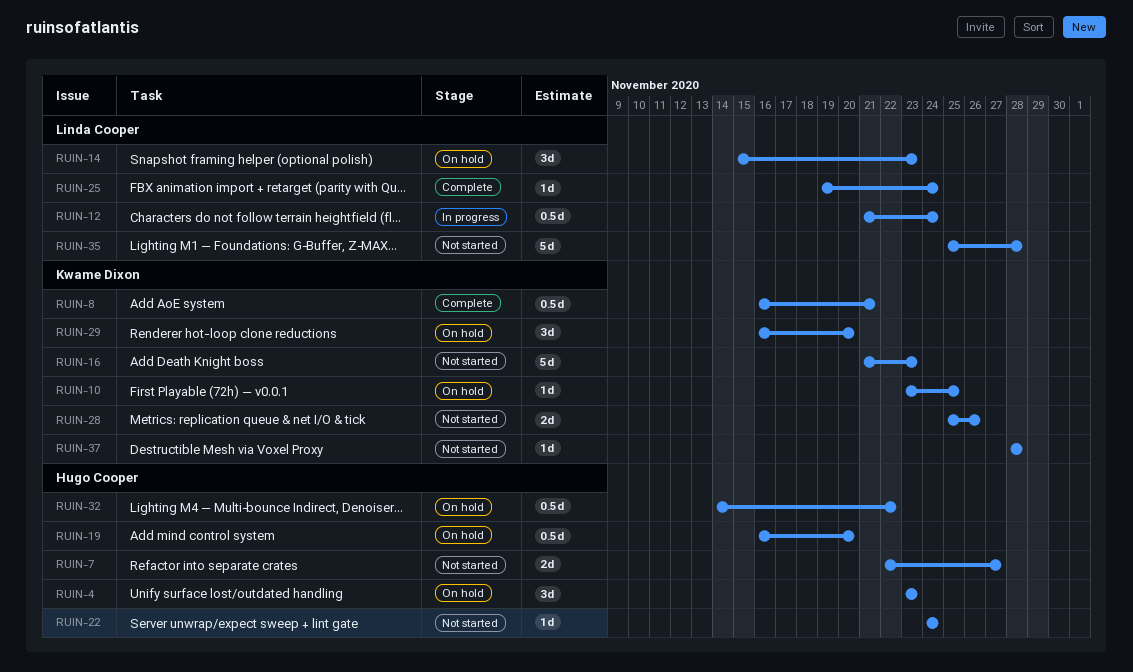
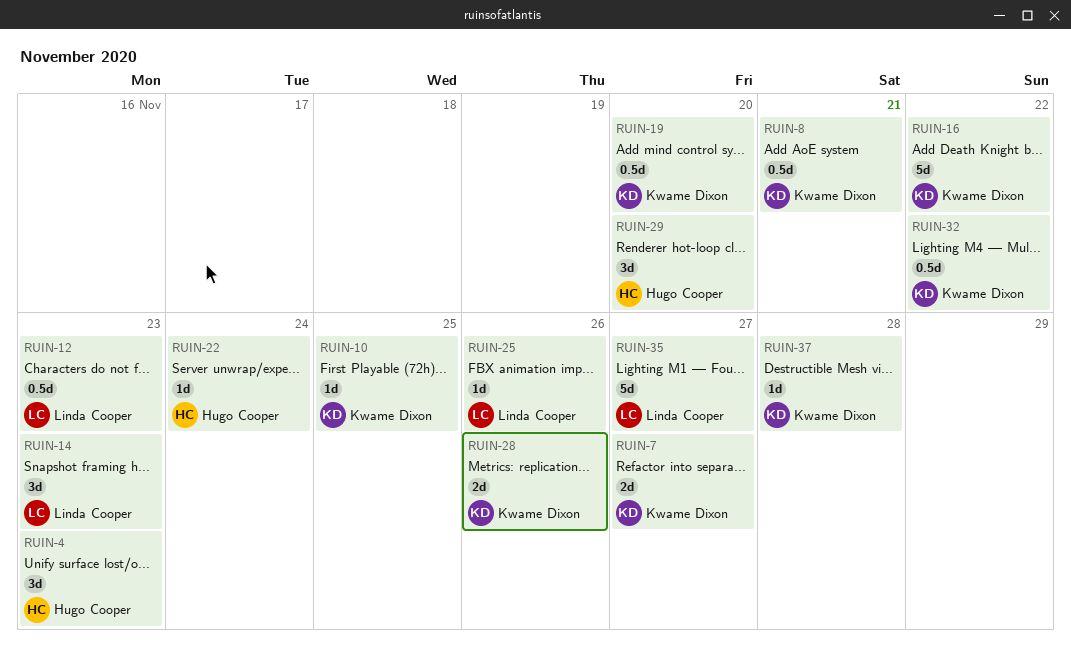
RUIN-7, owner: Hugo Cooper -> Kwame Dixon
RUIN-12, due: Nov 24 -> Nov 23
RUIN-16, due: Nov 23 -> Nov 22
RUIN-19, owner: Hugo Cooper -> Kwame Dixon
RUIN-25, due: Nov 24 -> Nov 26
RUIN-29, owner: Kwame Dixon -> Hugo Cooper
RUIN-32, owner: Hugo Cooper -> Kwame Dixon
RUIN-35, due: Nov 28 -> Nov 27

